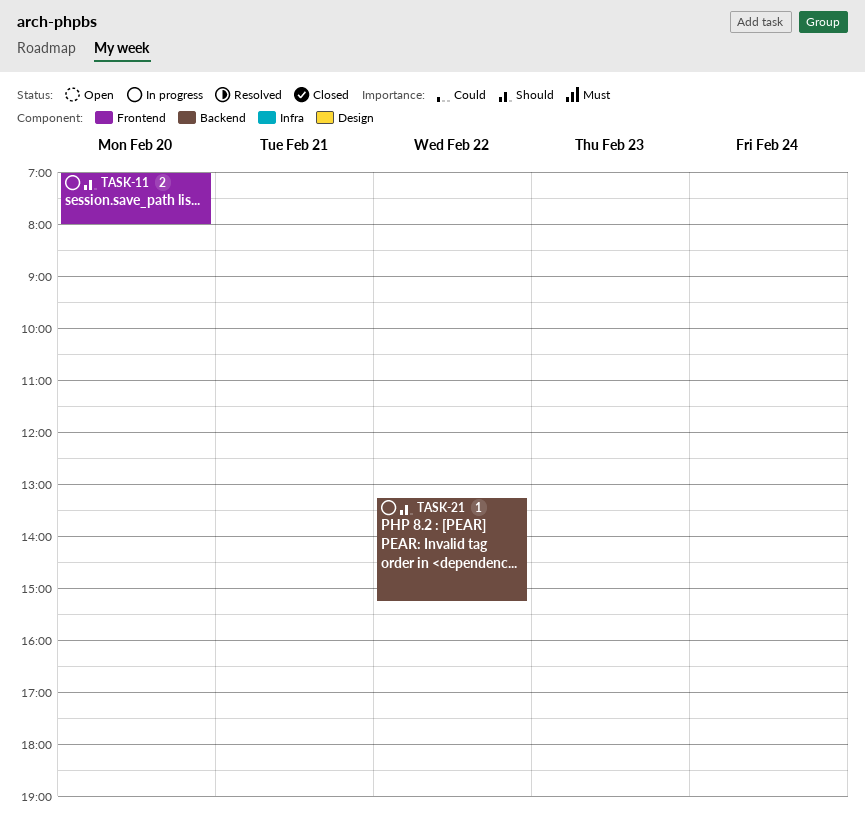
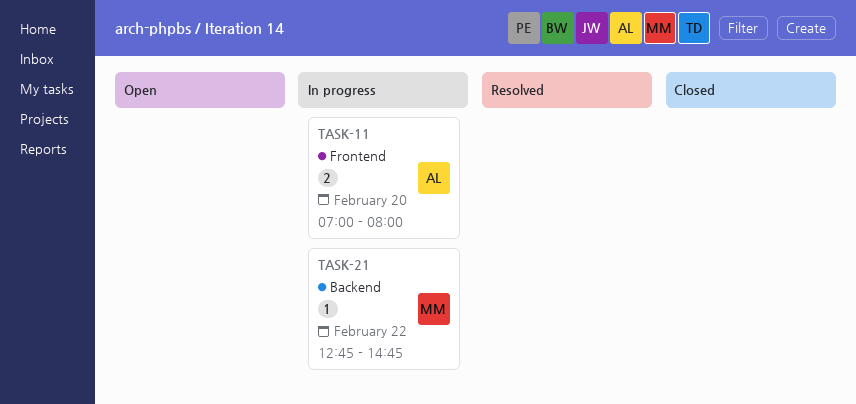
TASK-21, begins: 13:15 -> 12:45
TASK-21, ends: 15:15 -> 14:45

